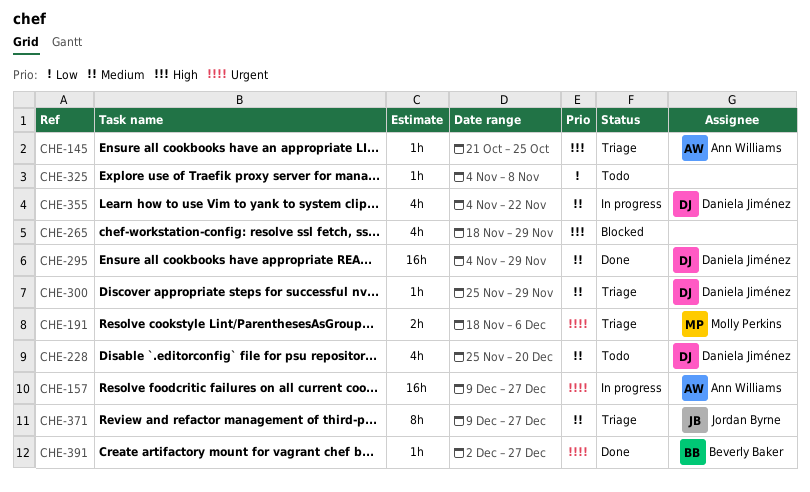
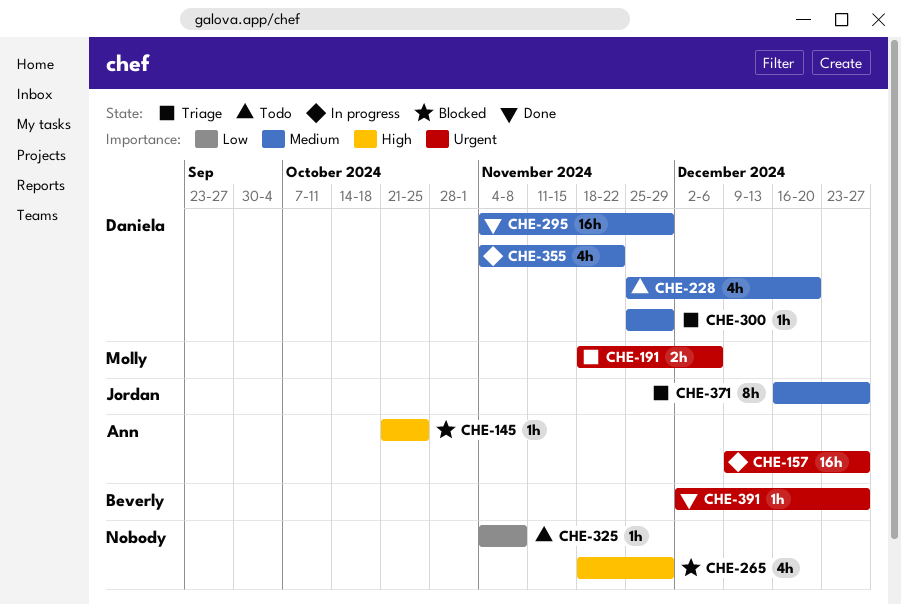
CHE-145, status: Triage -> Blocked
CHE-371, start: Dec 9 -> Dec 16

